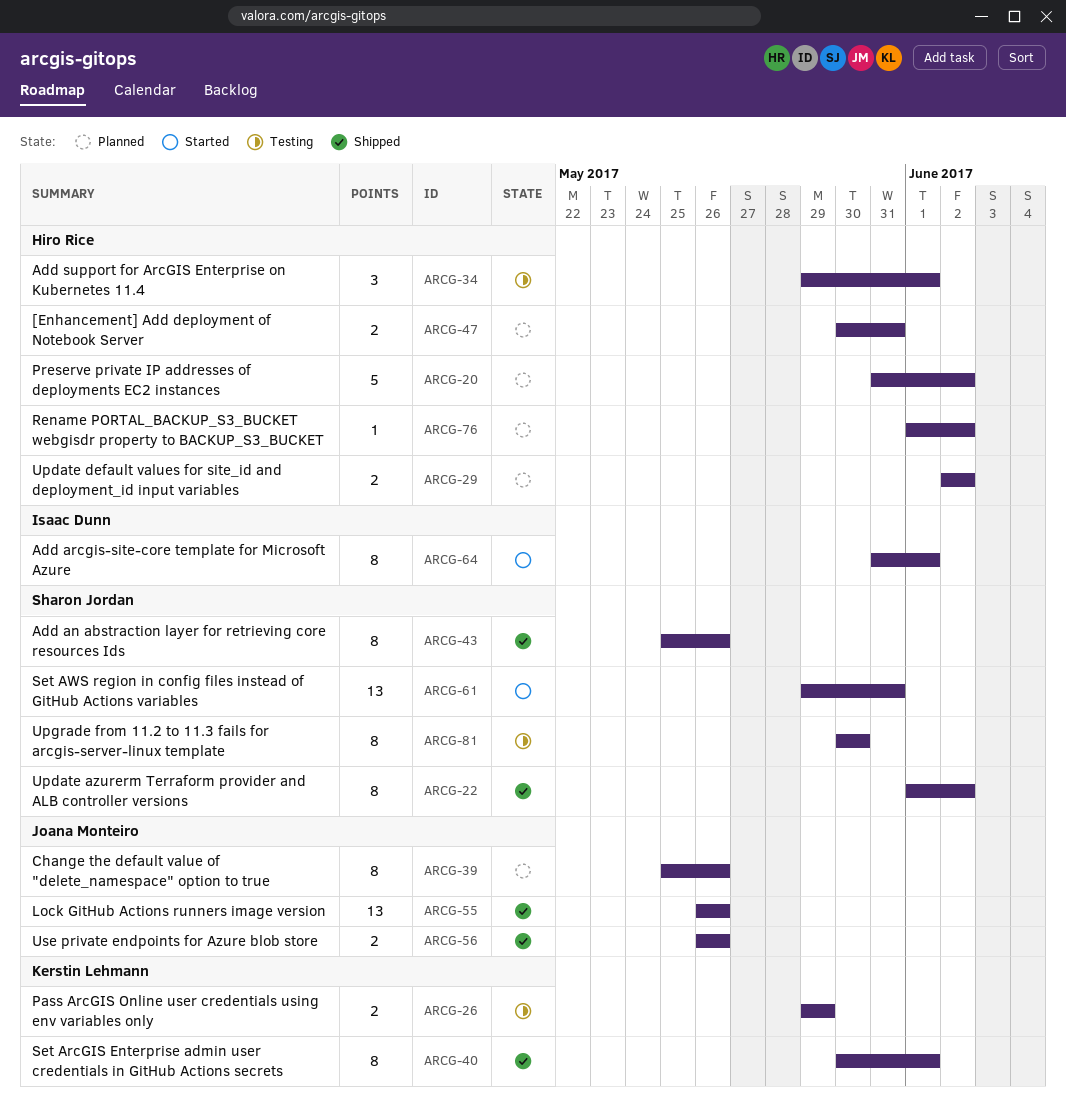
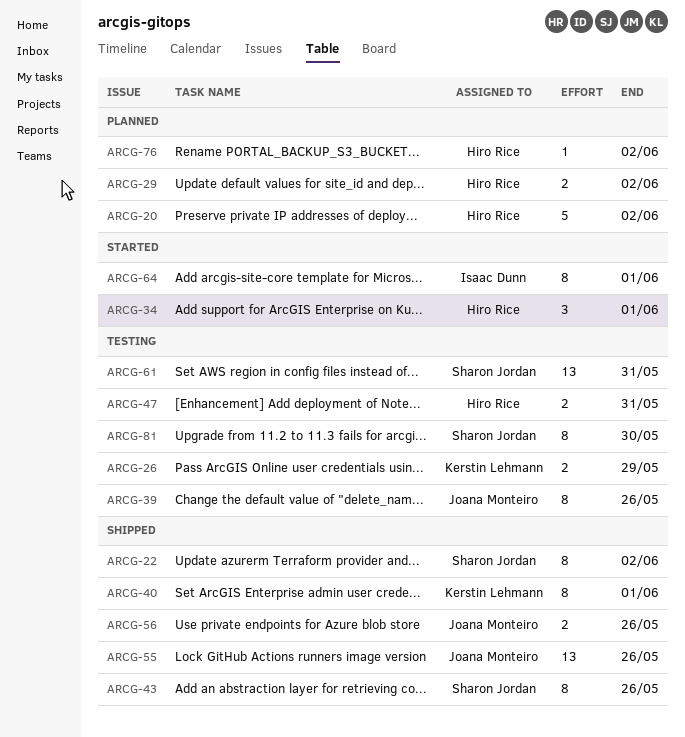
ARCG-34, status: Testing -> Started
ARCG-39, status: Planned -> Testing
ARCG-47, status: Planned -> Testing
ARCG-61, status: Started -> Testing

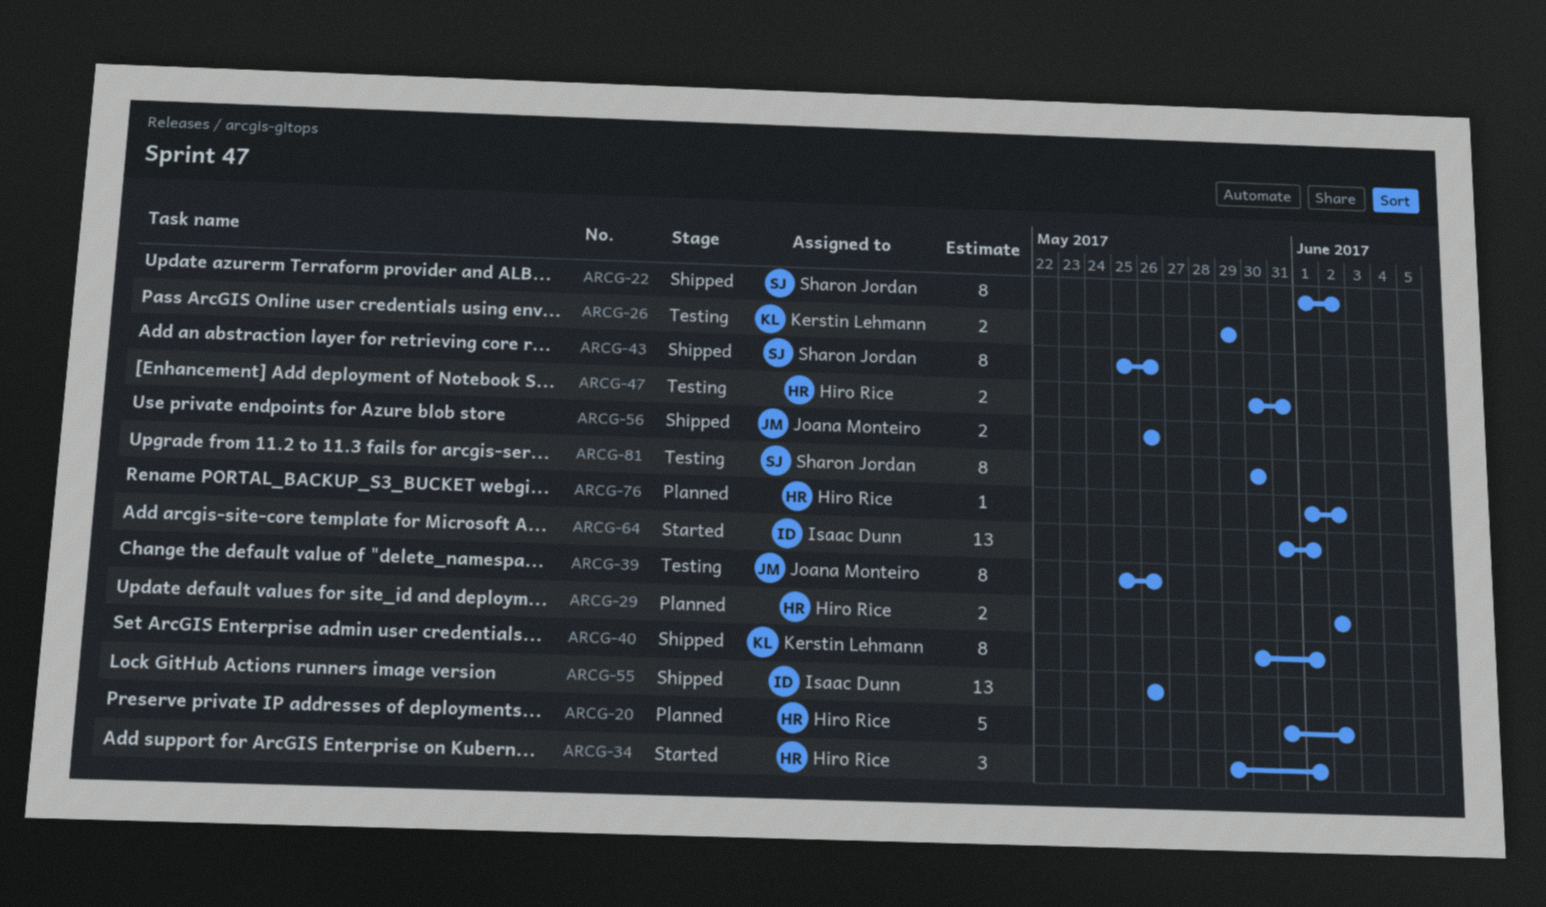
ARCG-55, owner: Joana Monteiro -> Isaac Dunn
ARCG-61: present -> none
ARCG-64, estimate: 8 -> 13

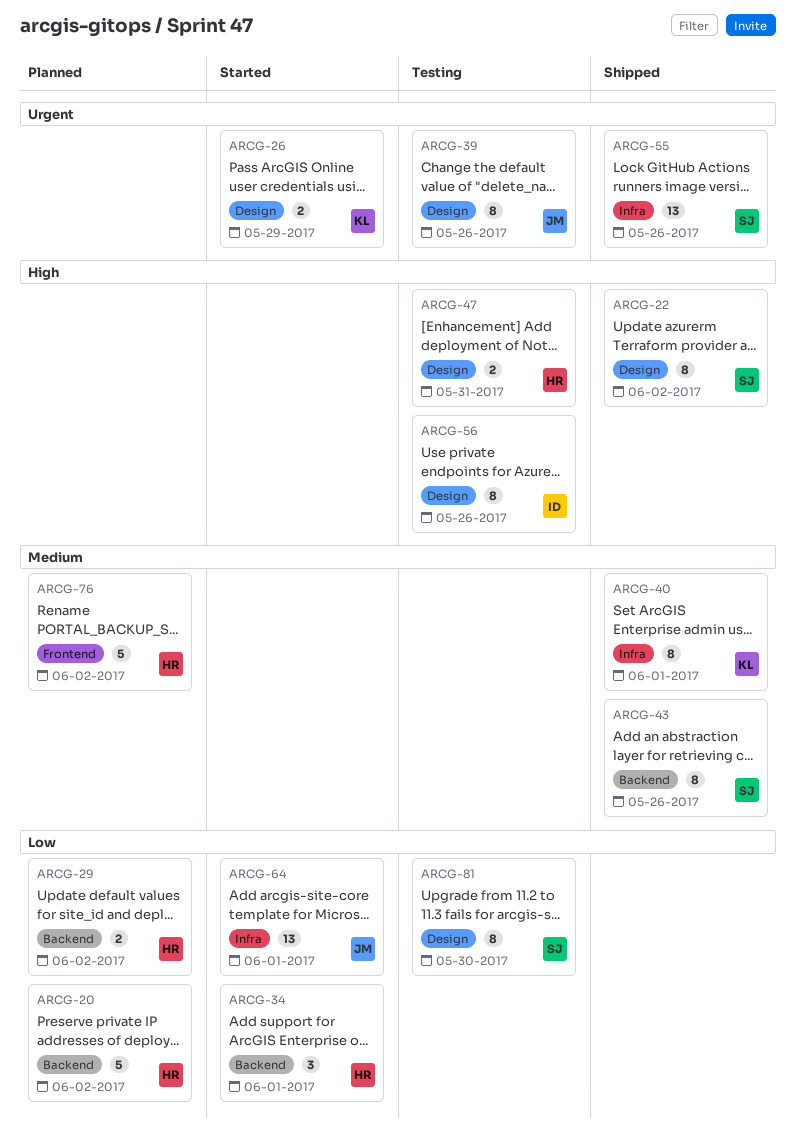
ARCG-26, status: Testing -> Started
ARCG-55, owner: Isaac Dunn -> Sharon Jordan
ARCG-56, status: Shipped -> Testing
ARCG-56, owner: Joana Monteiro -> Isaac Dunn
ARCG-56, estimate: 2 -> 8
ARCG-64, owner: Isaac Dunn -> Joana Monteiro
ARCG-76, estimate: 1 -> 5

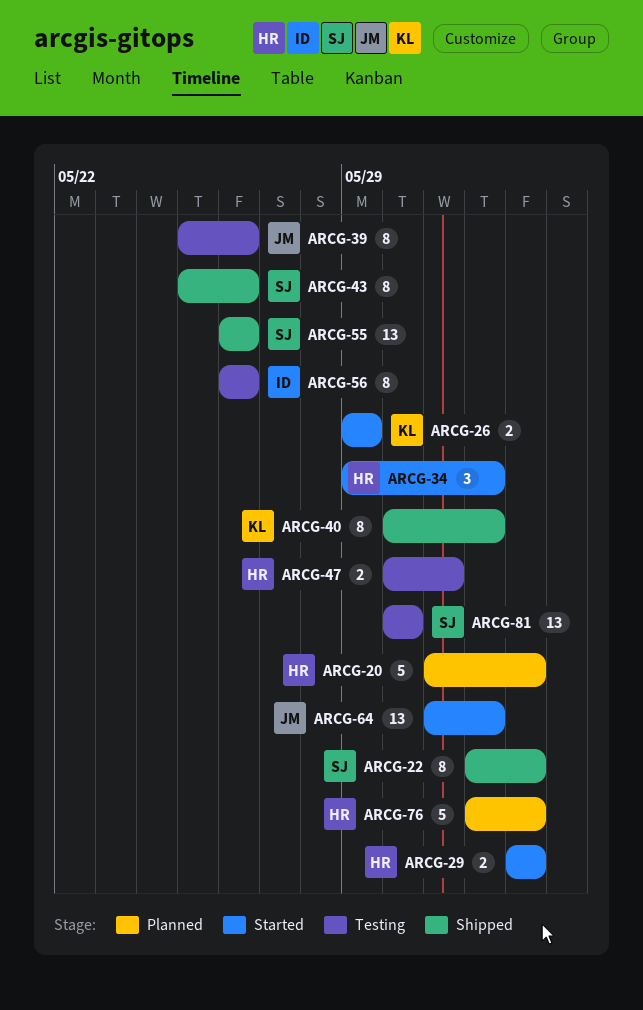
ARCG-29, status: Planned -> Started
ARCG-81, estimate: 8 -> 13

